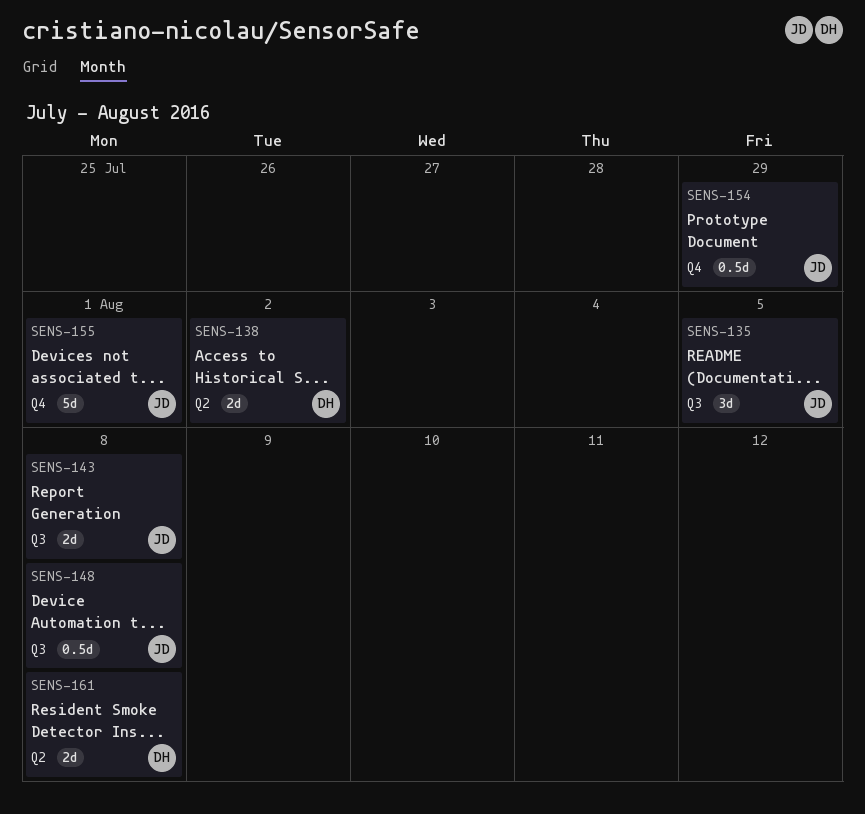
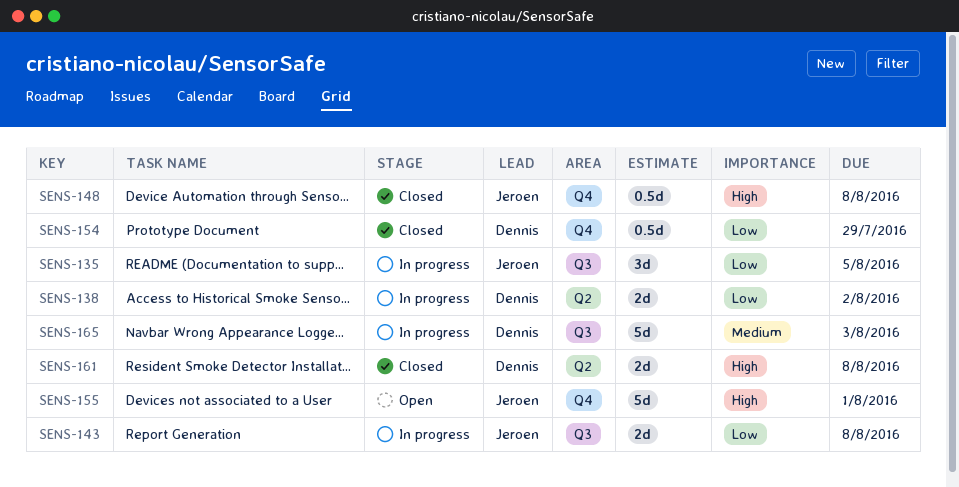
SENS-148, label: Q3 -> Q4
SENS-154, owner: Jeroen -> Dennis
SENS-165: none -> present

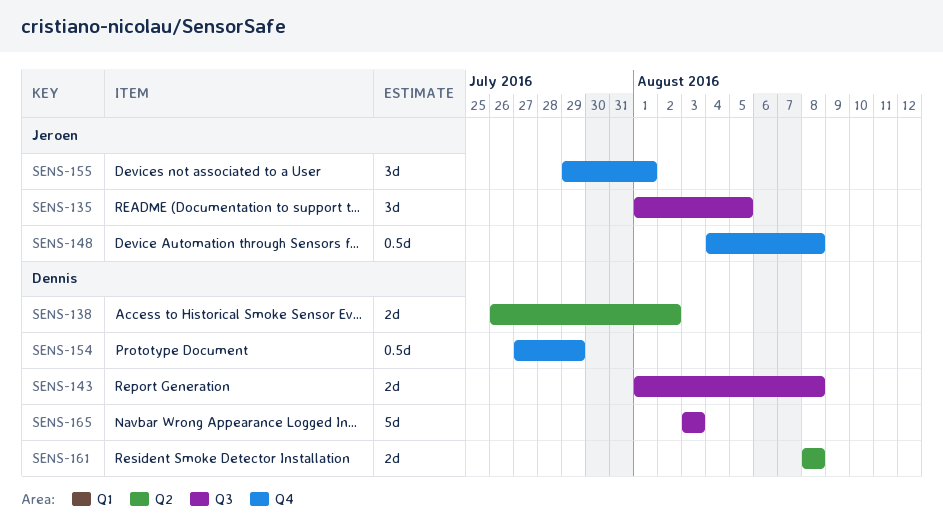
SENS-143, owner: Jeroen -> Dennis
SENS-155, estimate: 5d -> 3d

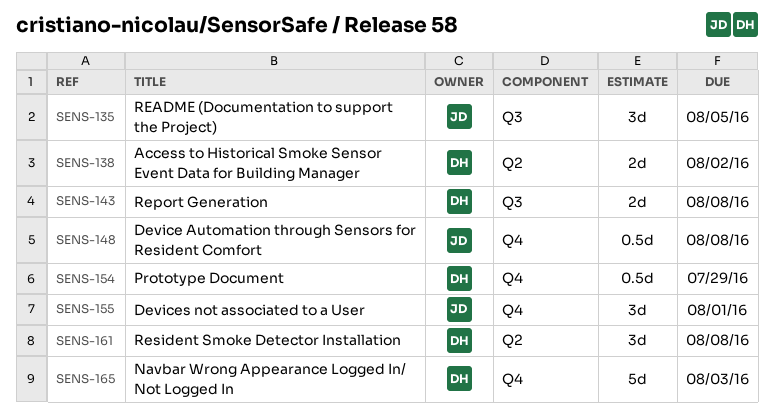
SENS-161, estimate: 2d -> 3d
SENS-165, label: Q3 -> Q4

